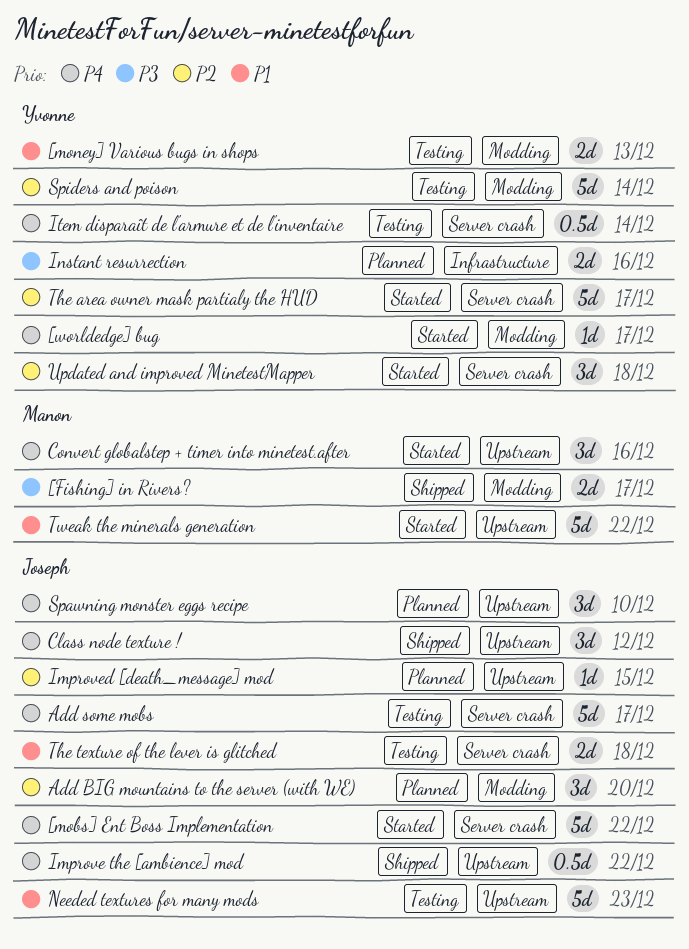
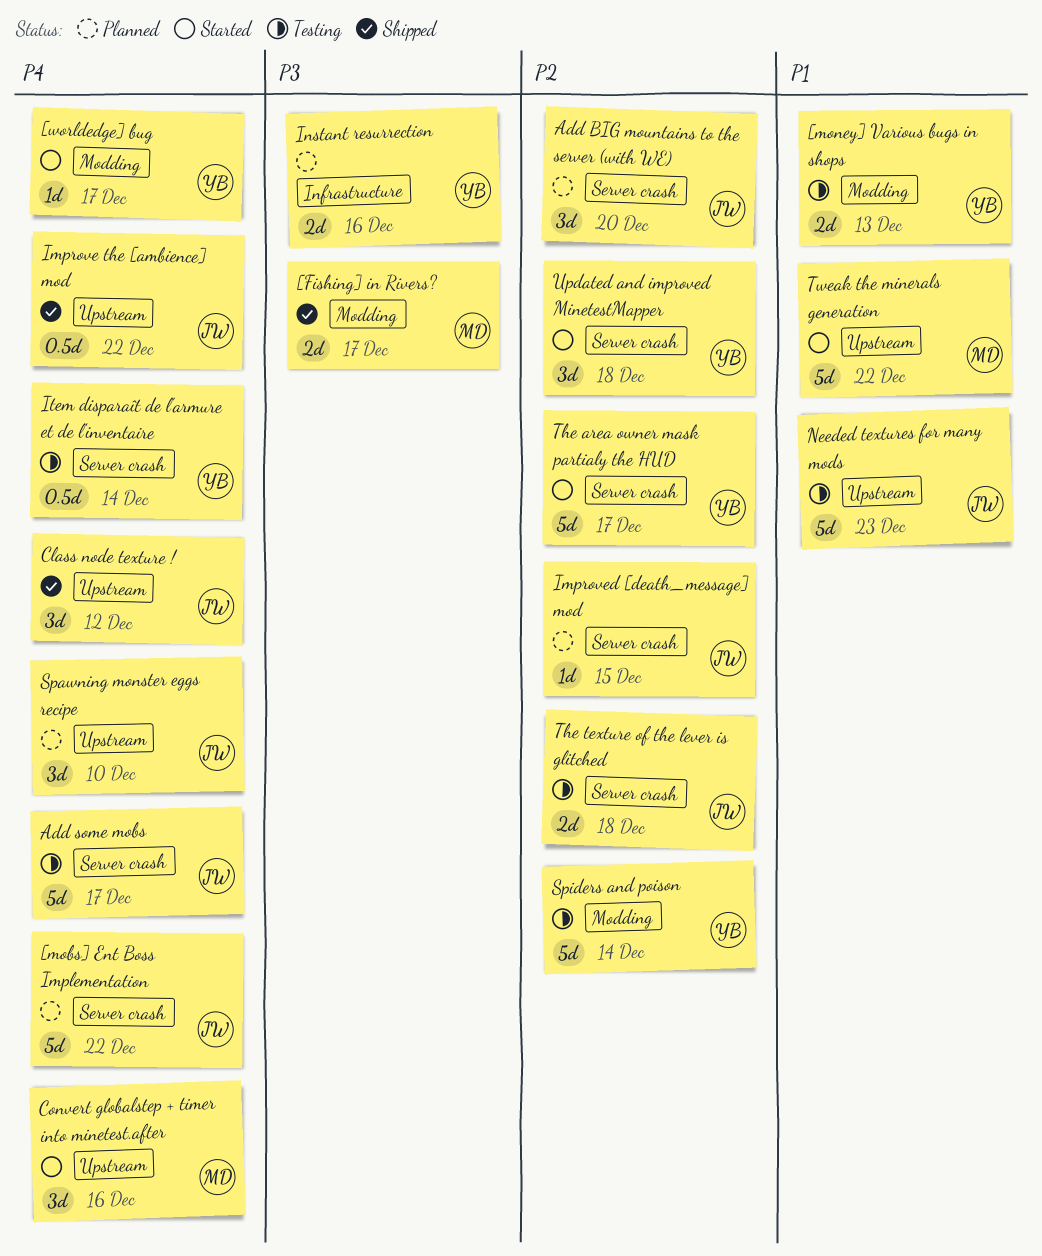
[mobs] Ent Boss Implementation, status: Started -> Planned
Add BIG mountains to the server (with WE), label: Modding -> Server crash
Improved [death_message] mod, label: Upstream -> Server crash
The texture of the lever is glitched, priority: P1 -> P2

